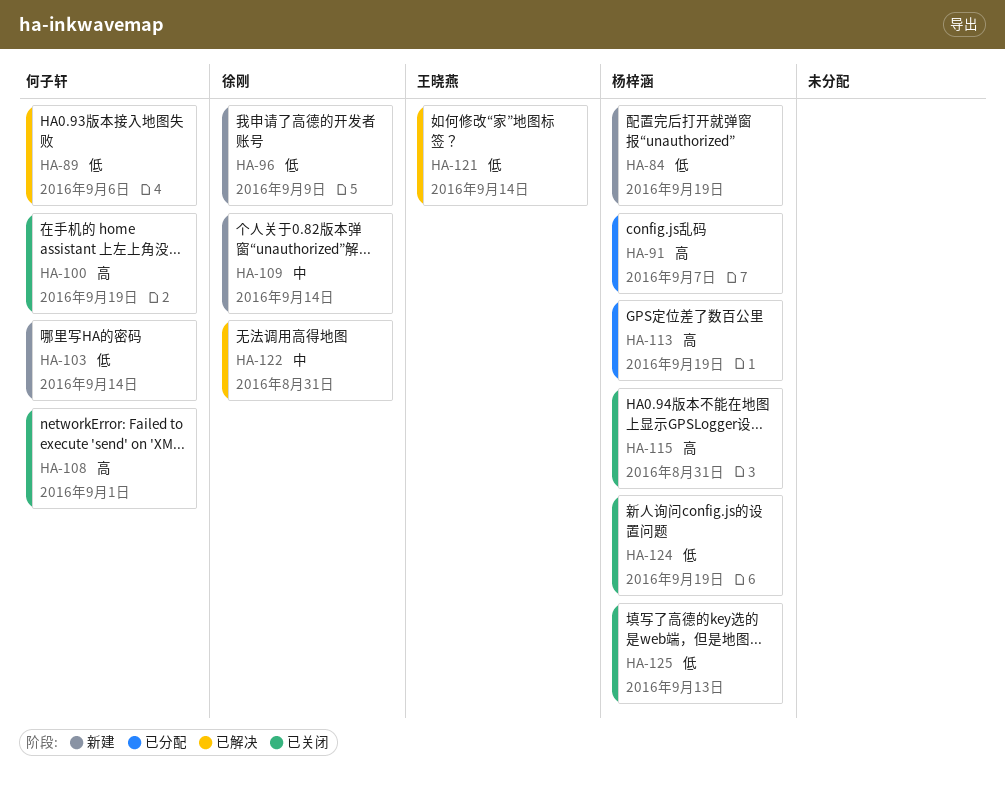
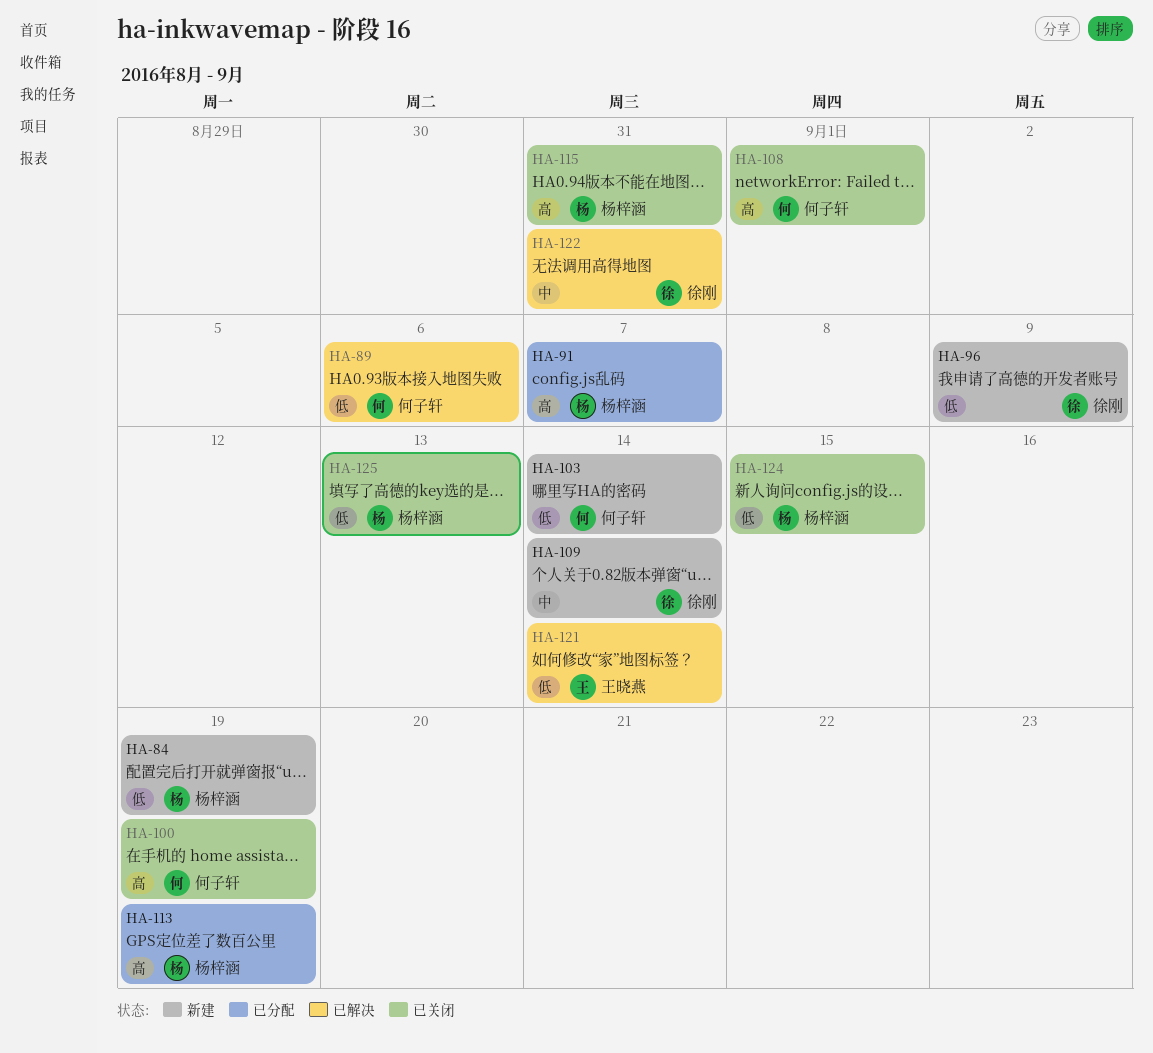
HA-124, due: Sep 19 -> Sep 15

